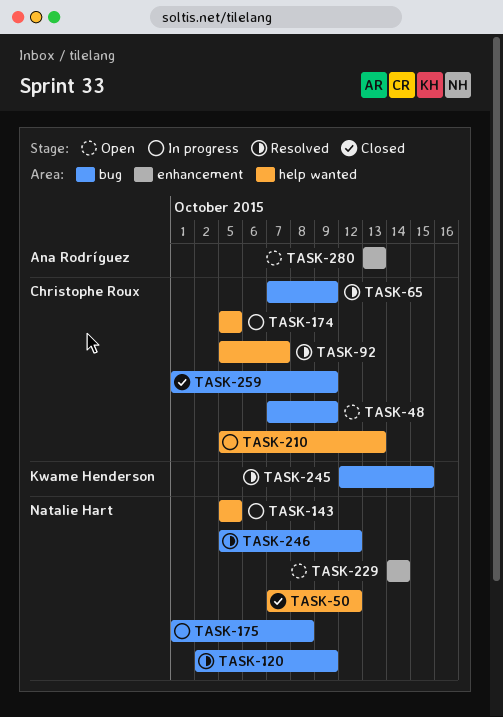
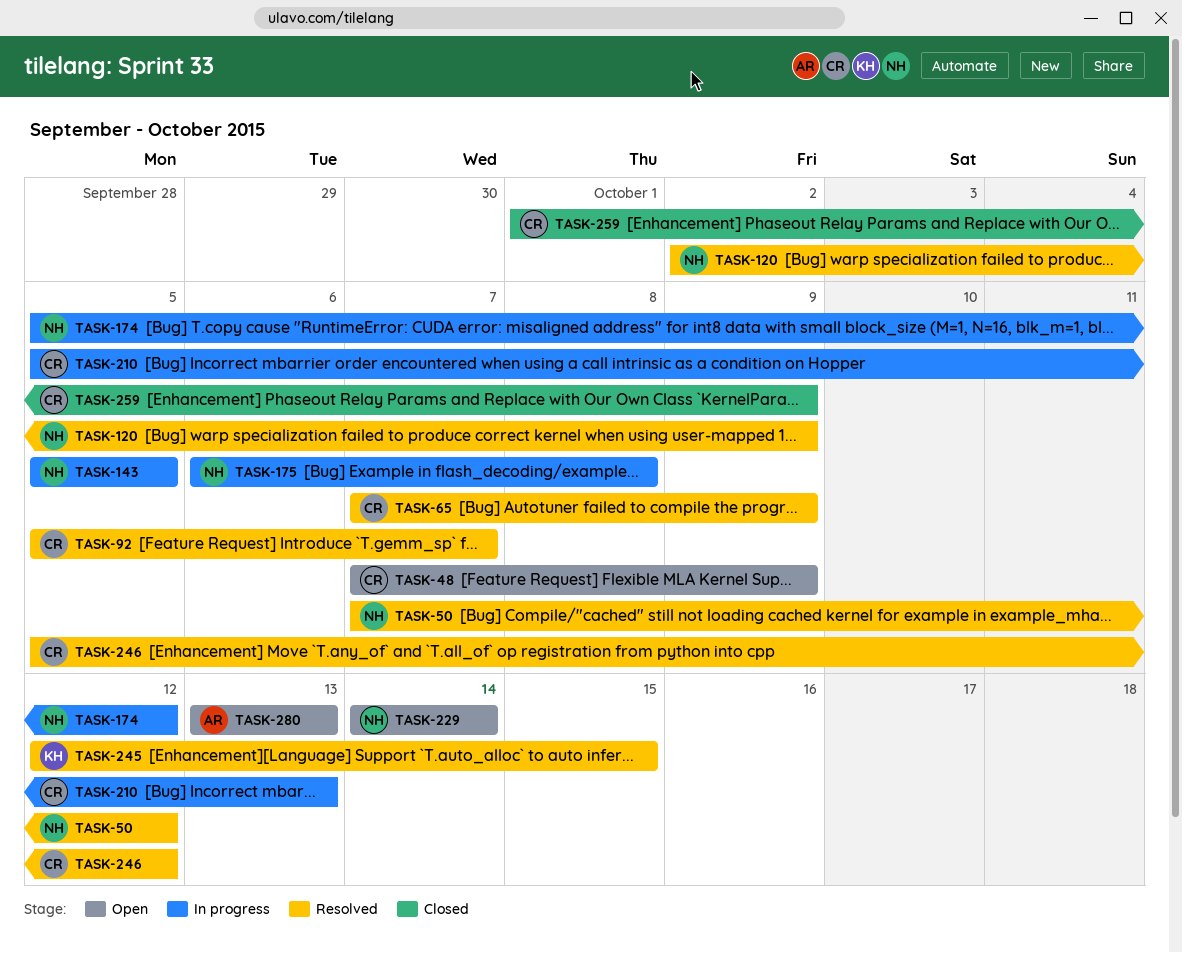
TASK-50, status: Closed -> Resolved
TASK-174, owner: Christophe Roux -> Natalie Hart
TASK-174, due: Oct 5 -> Oct 12
TASK-175, start: Oct 1 -> Oct 6
TASK-246, owner: Natalie Hart -> Christophe Roux

